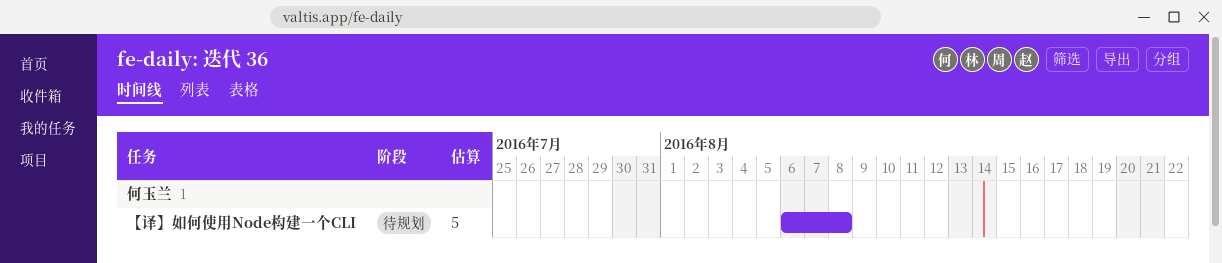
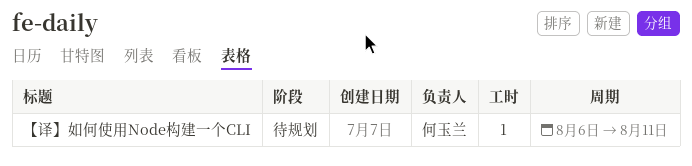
【译】如何使用Node构建一个CLI, estimate: 5 -> 1
【译】如何使用Node构建一个CLI, due: Aug 8 -> Aug 11

